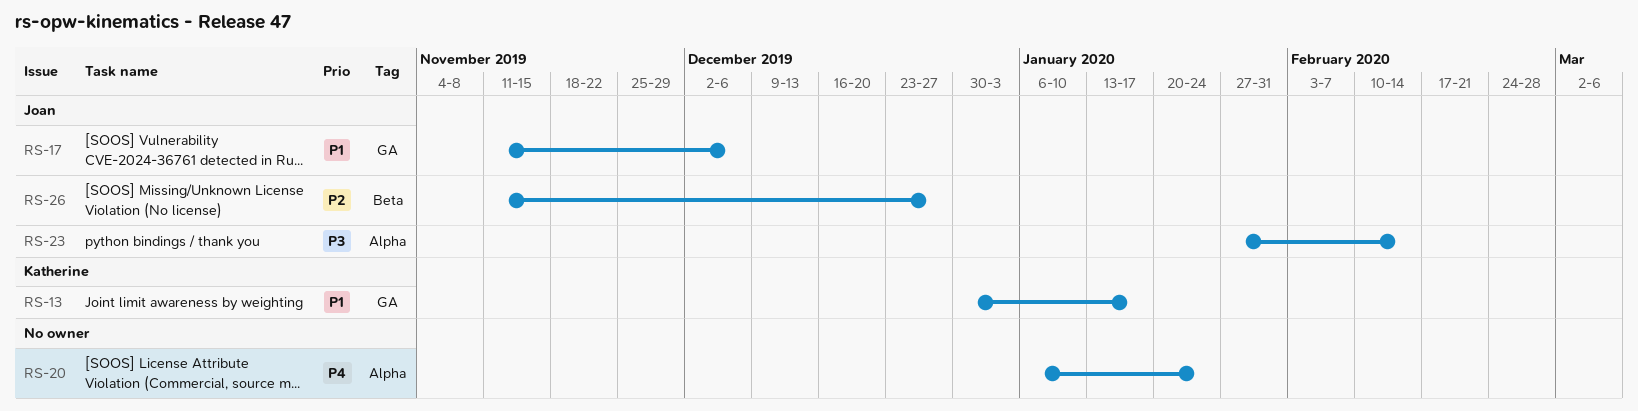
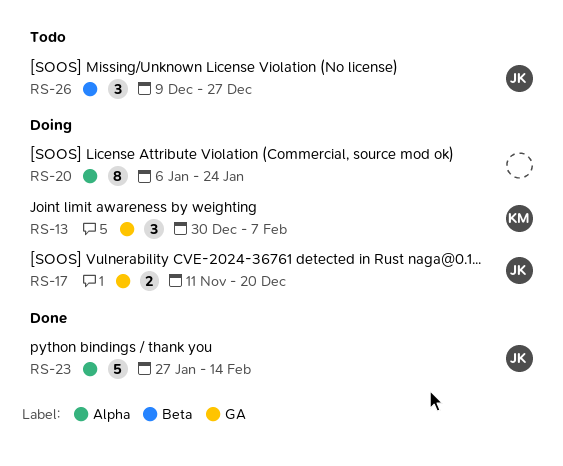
RS-13, due: Jan 17 -> Feb 7
RS-17, due: Dec 6 -> Dec 20
RS-26, start: Nov 11 -> Dec 9

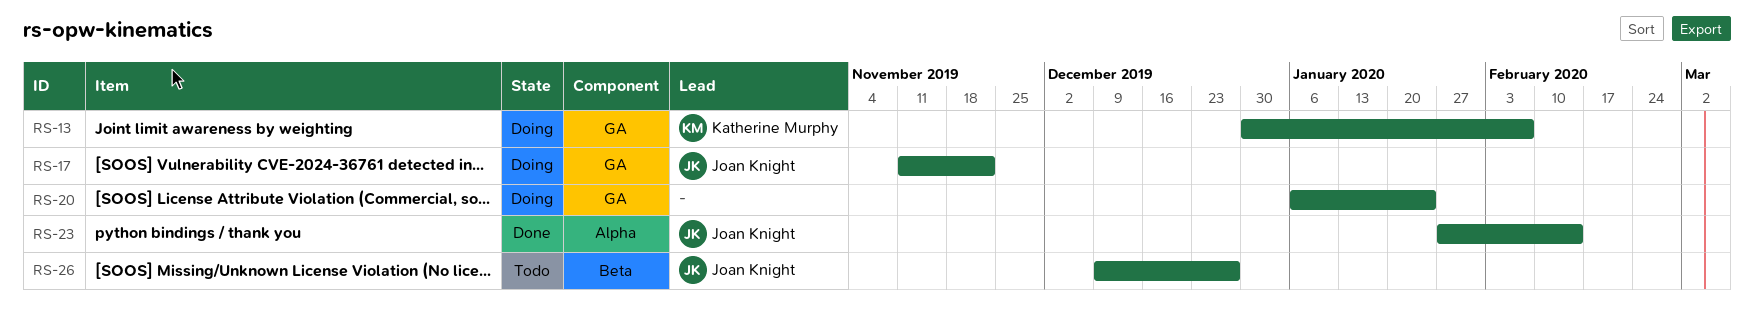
RS-17, due: Dec 20 -> Nov 22
RS-20, label: Alpha -> GA

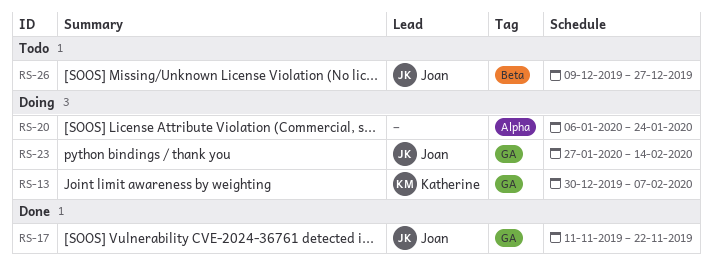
RS-17, status: Doing -> Done
RS-20, label: GA -> Alpha
RS-23, status: Done -> Doing
RS-23, label: Alpha -> GA

